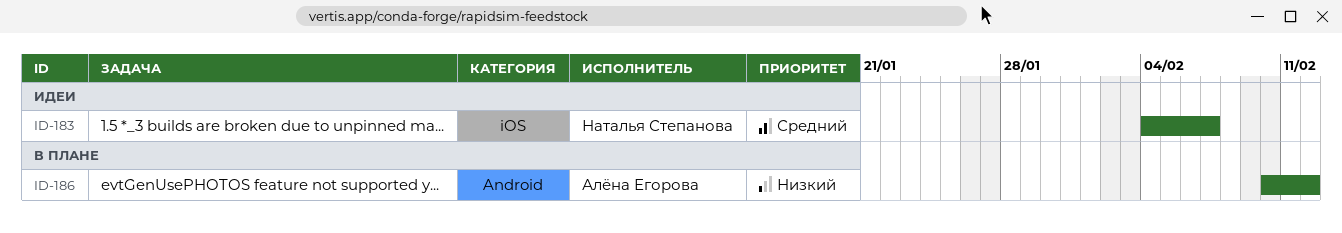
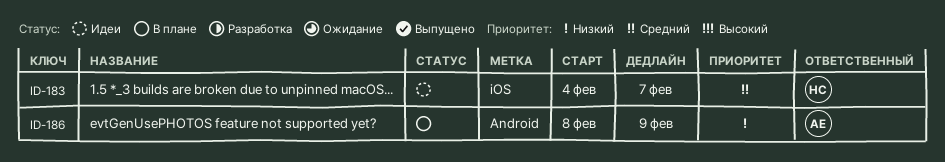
ID-186, start: Feb 10 -> Feb 8
ID-186, due: Feb 12 -> Feb 9

